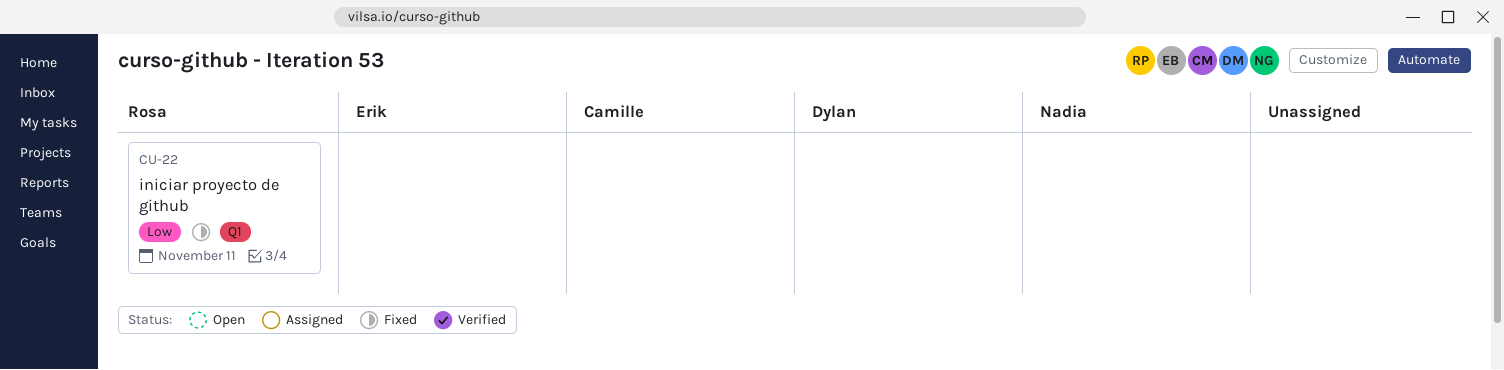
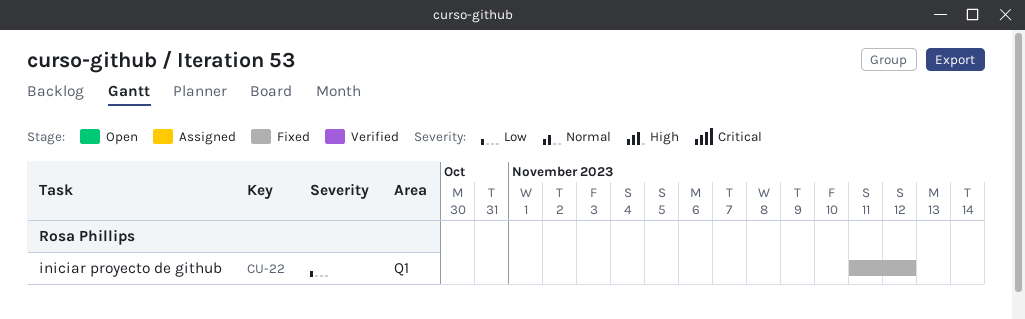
CU-22, due: Nov 11 -> Nov 12

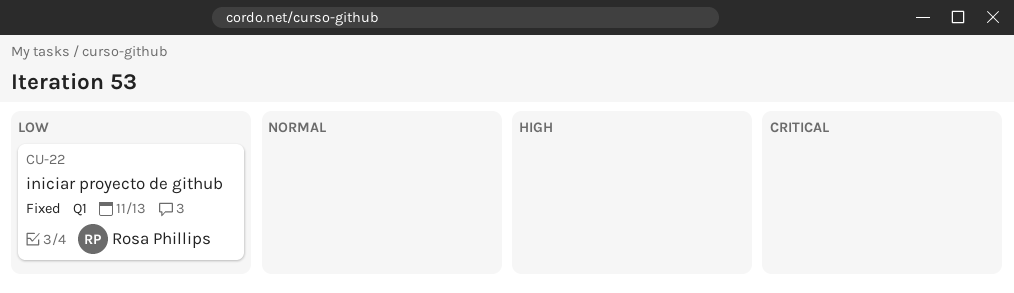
CU-22, due: Nov 12 -> Nov 13

